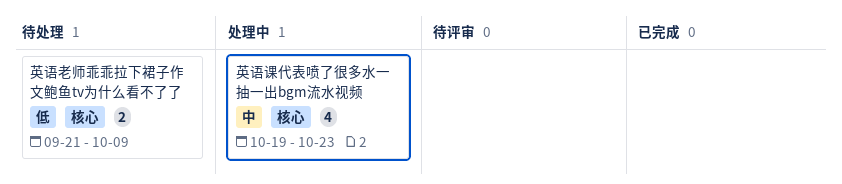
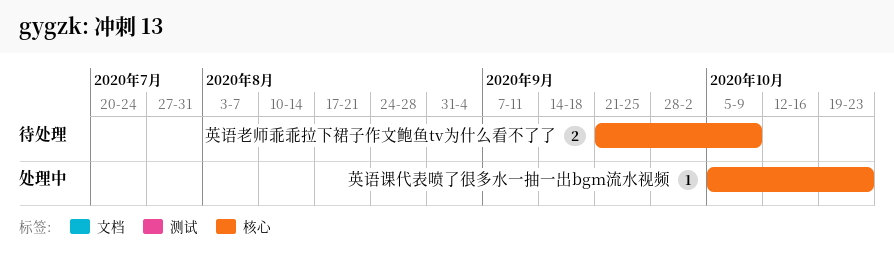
英语课代表喷了很多水一抽一出bgm流水视频, estimate: 4 -> 1
英语课代表喷了很多水一抽一出bgm流水视频, start: Oct 19 -> Oct 5

